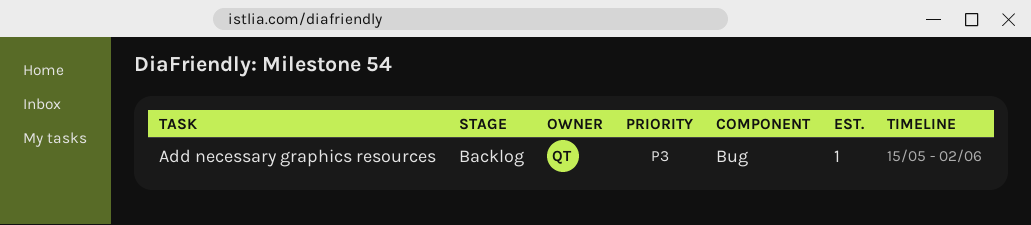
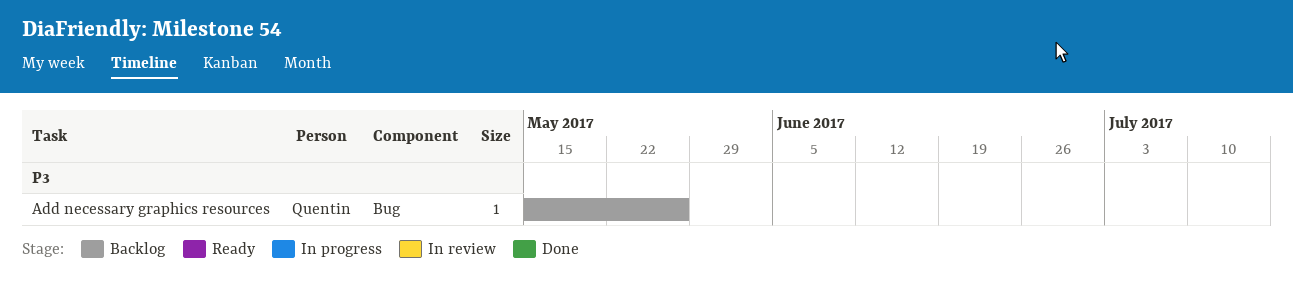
Add necessary graphics resources, due: Jun 2 -> May 26

